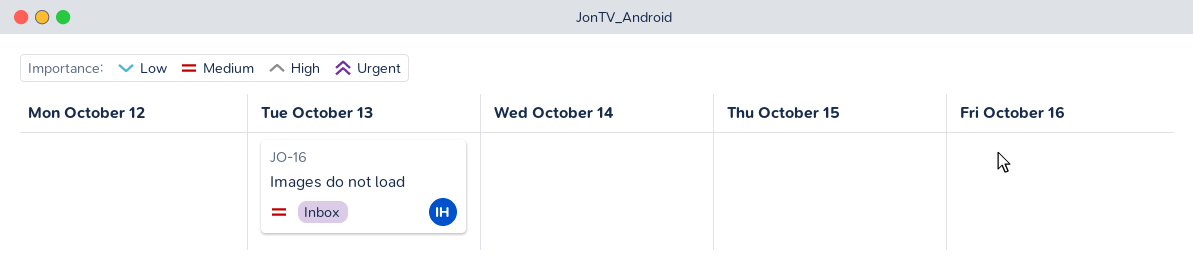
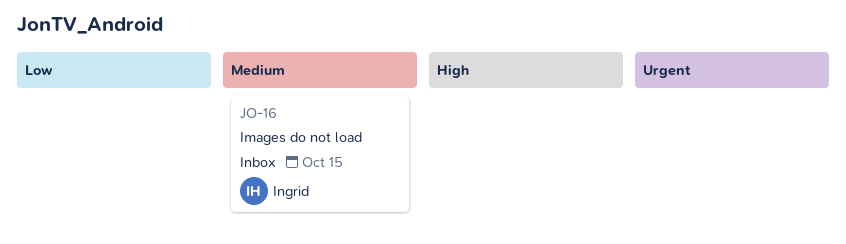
JO-16, due: Oct 13 -> Oct 15

